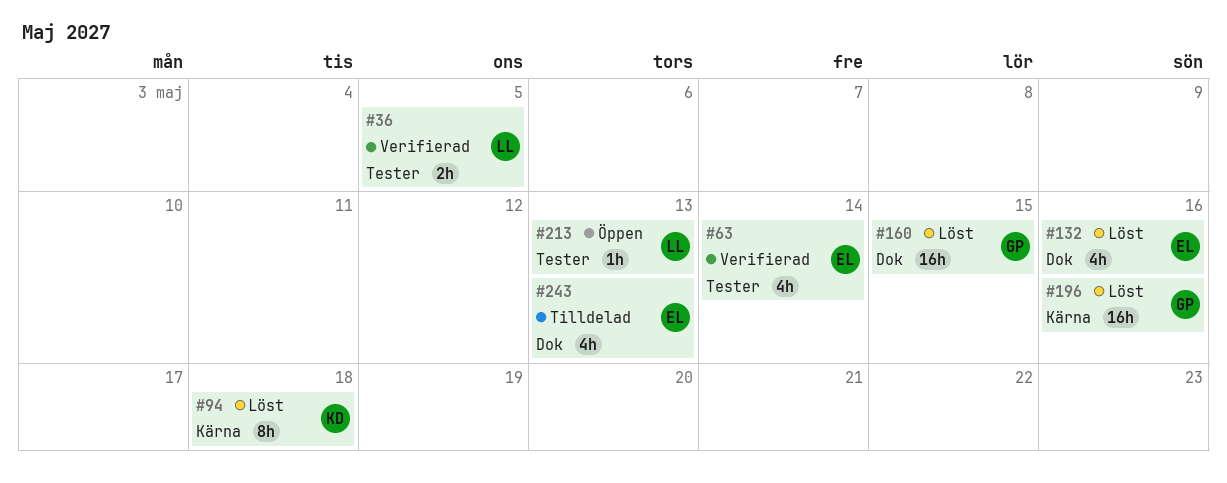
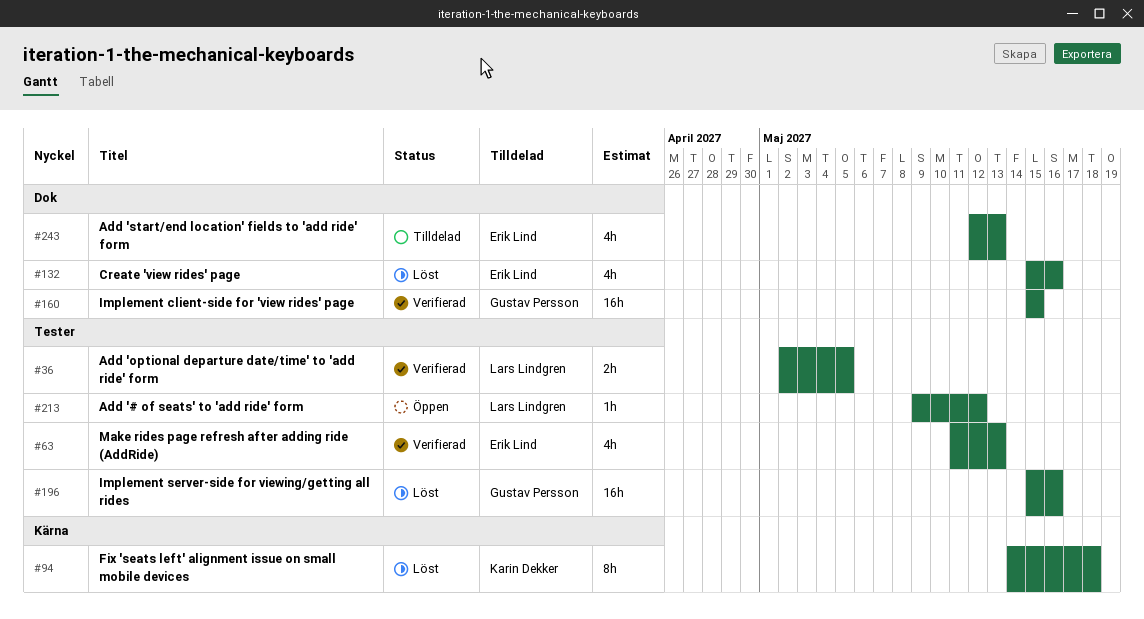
#63, due: May 14 -> May 13
#160, status: Löst -> Verifierad
#196, label: Kärna -> Tester
#213, due: May 13 -> May 12

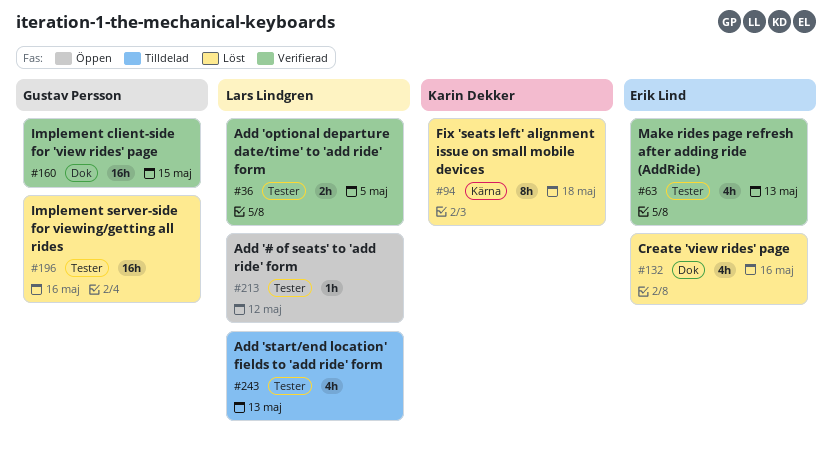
#243, owner: Erik Lind -> Lars Lindgren
#243, label: Dok -> Tester

